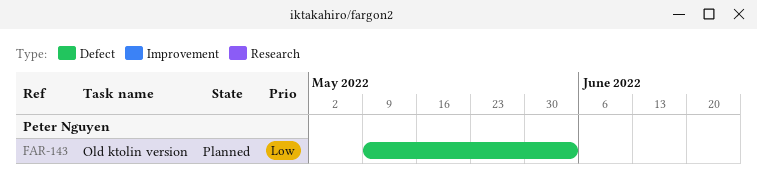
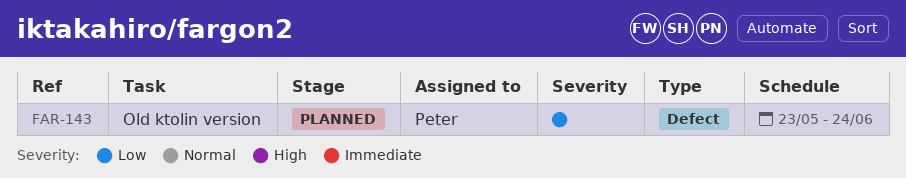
FAR-143, start: May 9 -> May 23
FAR-143, due: Jun 3 -> Jun 24

